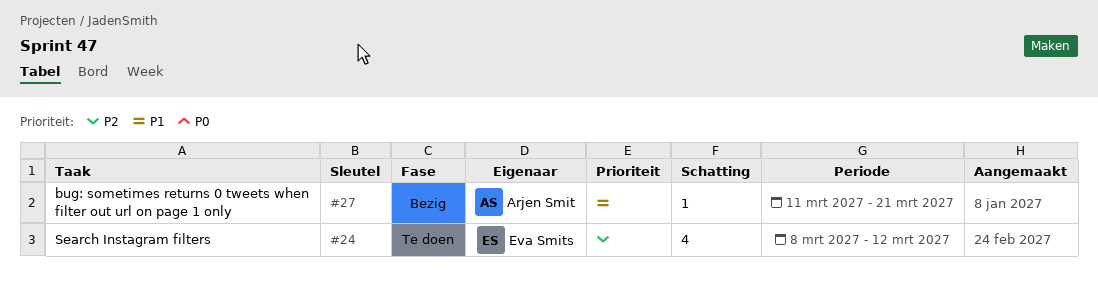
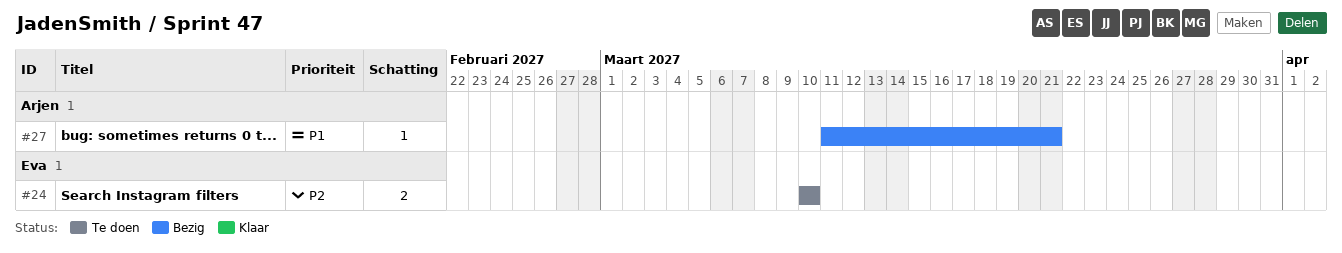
#24, estimate: 4 -> 2
#24, start: Mar 8 -> Mar 10
#24, due: Mar 12 -> Mar 10

